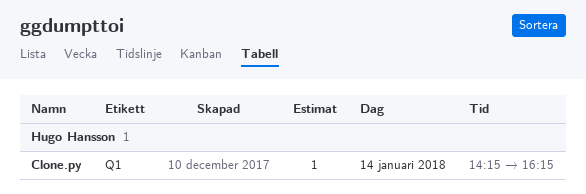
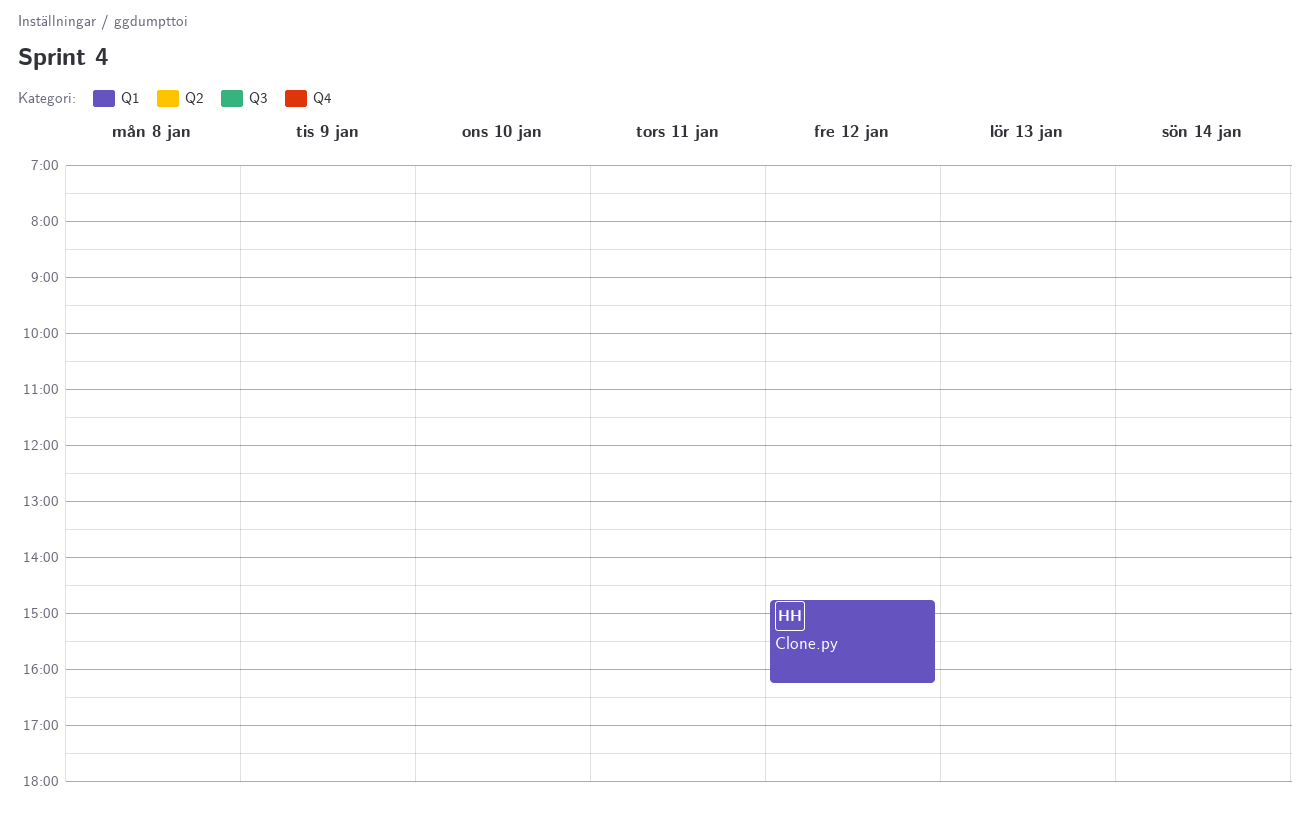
Clone.py, day: Jan 14 -> Jan 12
Clone.py, begins: 14:15 -> 14:45

